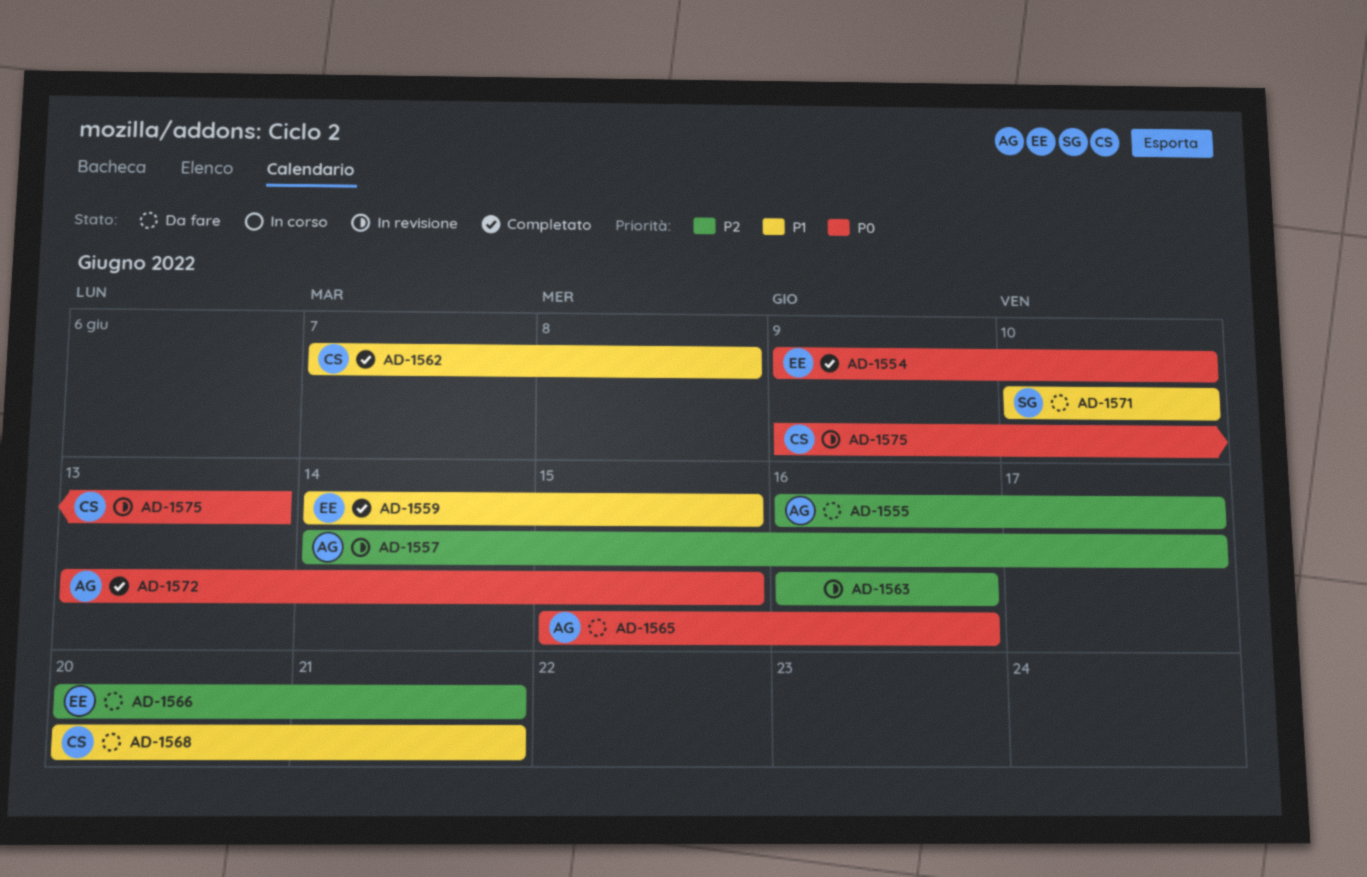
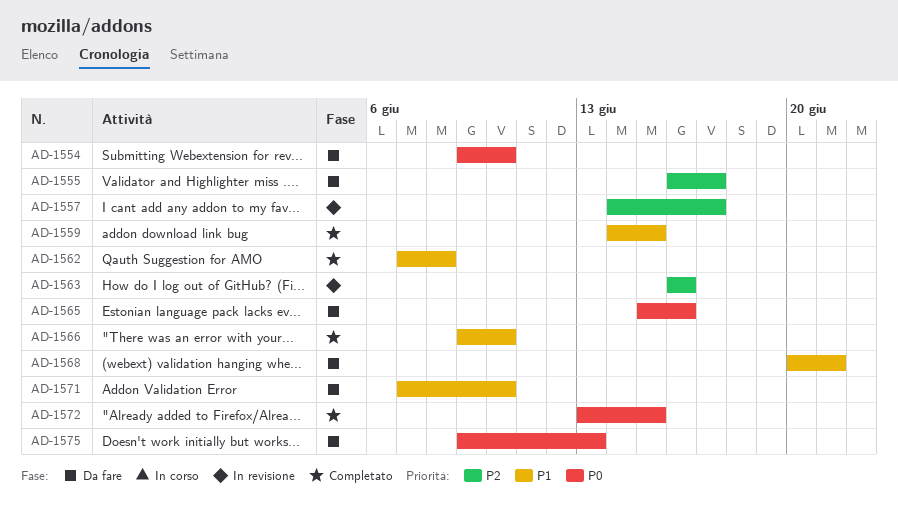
AD-1554, status: Completato -> Da fare
AD-1566, status: Da fare -> Completato
AD-1566, priority: P2 -> P1
AD-1566, start: Jun 20 -> Jun 9
AD-1566, due: Jun 21 -> Jun 10
AD-1571, start: Jun 10 -> Jun 7
AD-1575, status: In revisione -> Da fare

